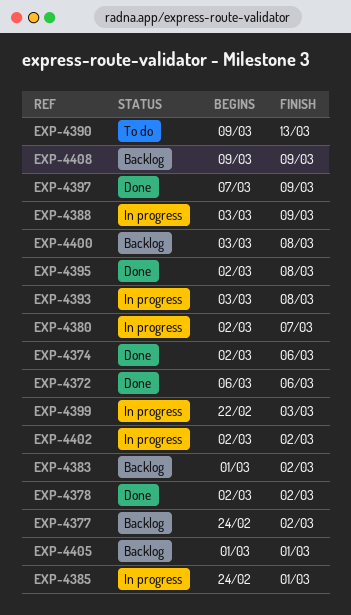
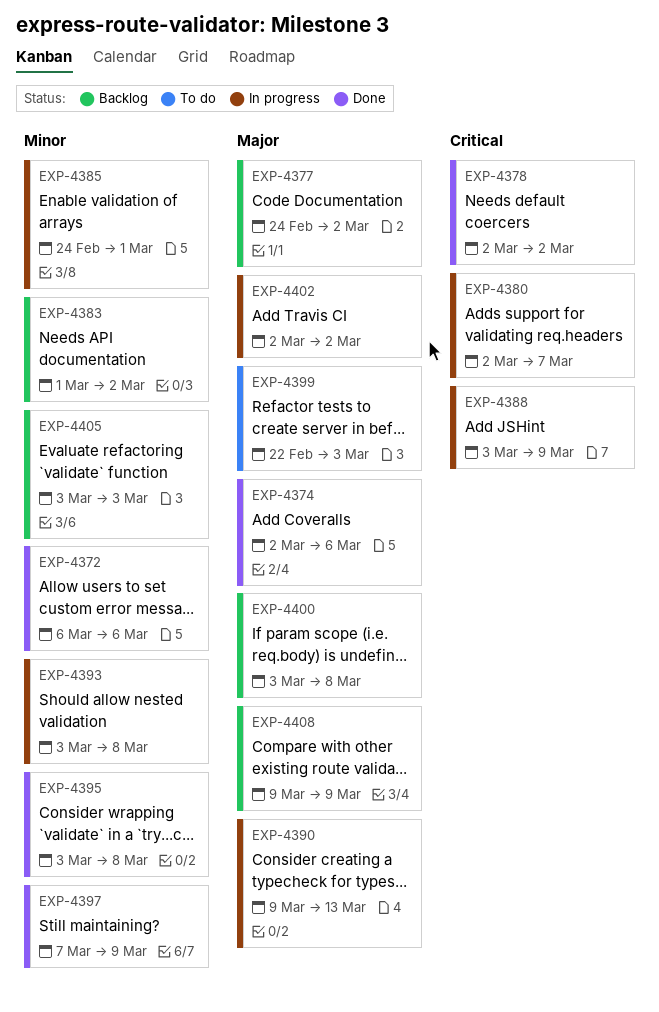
EXP-4390, status: To do -> In progress
EXP-4395, start: Mar 2 -> Mar 3
EXP-4399, status: In progress -> To do
EXP-4405, start: Mar 1 -> Mar 3
EXP-4405, due: Mar 1 -> Mar 3

